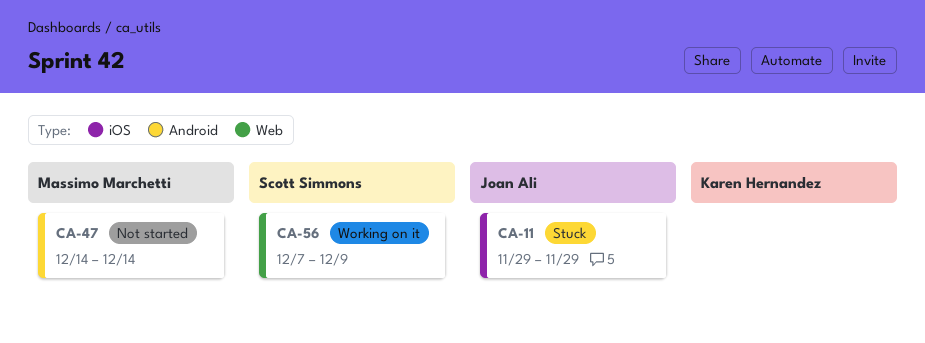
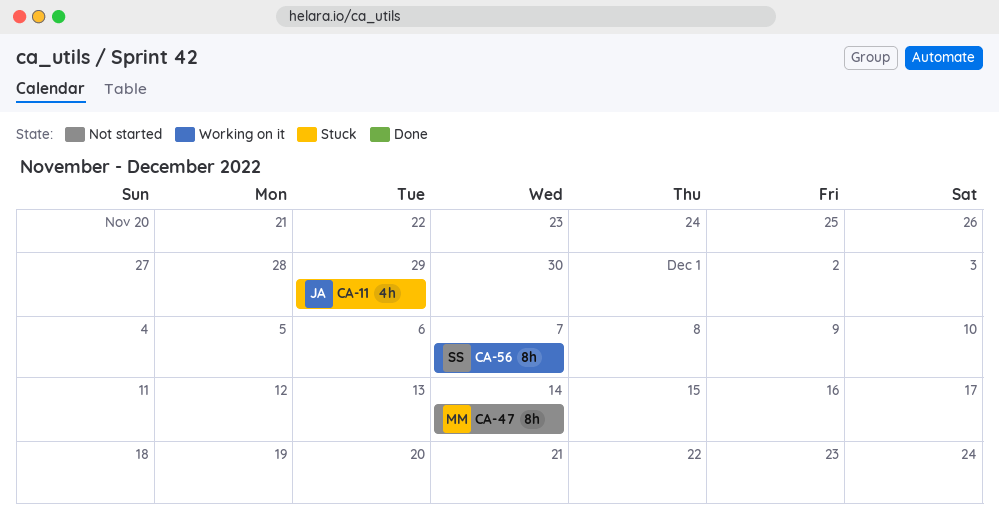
CA-56, due: Dec 9 -> Dec 7

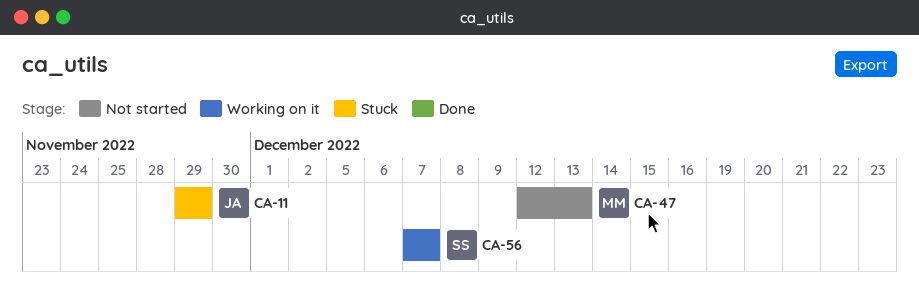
CA-47, start: Dec 14 -> Dec 12
CA-47, due: Dec 14 -> Dec 13

